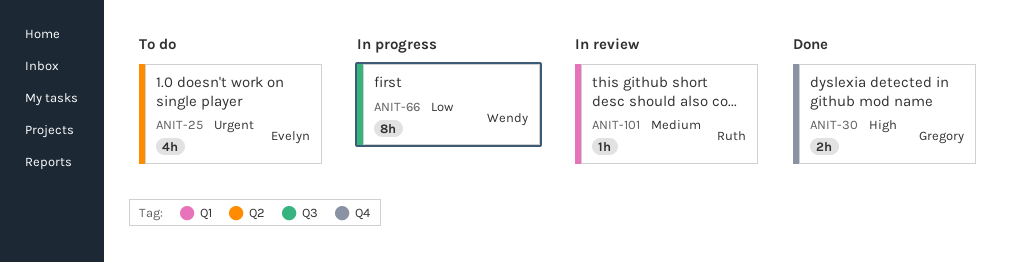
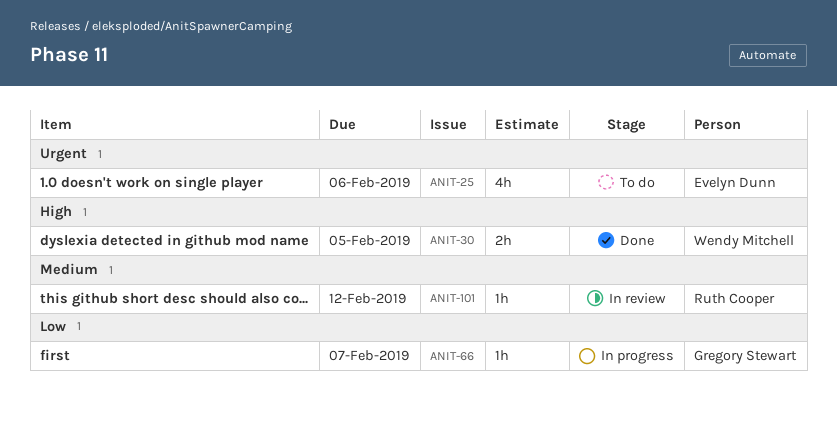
ANIT-30, owner: Gregory Stewart -> Wendy Mitchell
ANIT-66, owner: Wendy Mitchell -> Gregory Stewart
ANIT-66, estimate: 8h -> 1h

